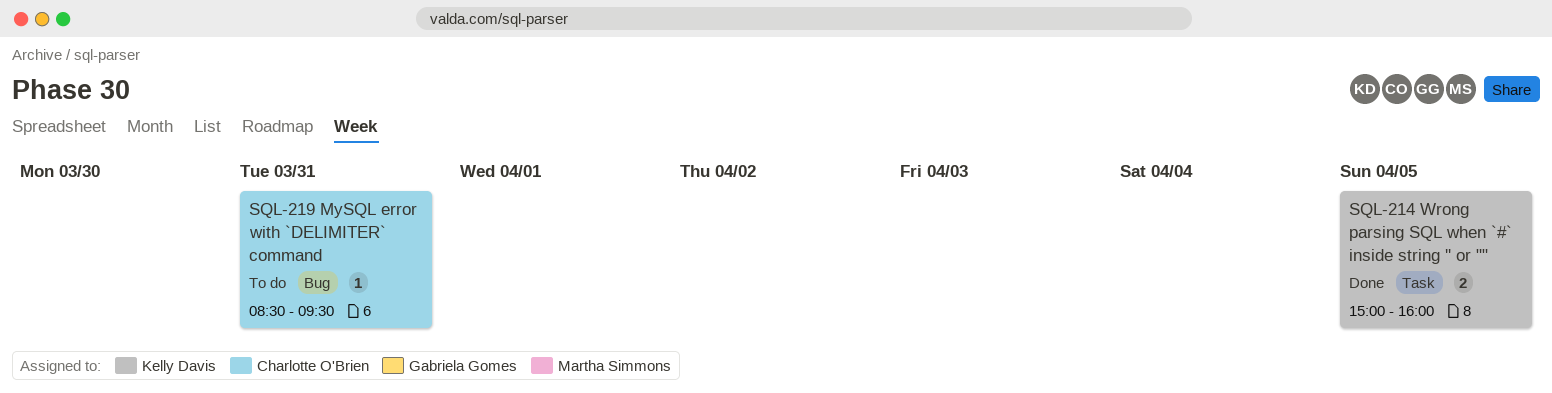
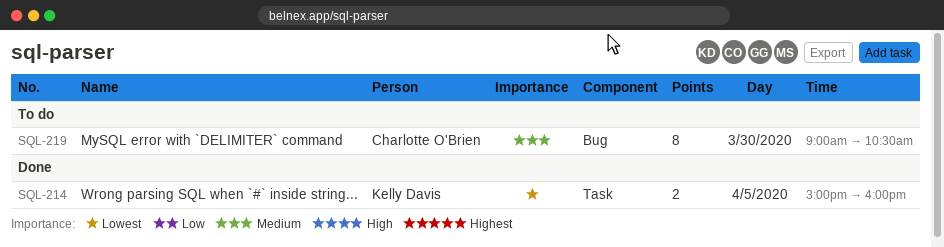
SQL-219, estimate: 1 -> 8
SQL-219, day: Mar 31 -> Mar 30
SQL-219, begins: 08:30 -> 09:00
SQL-219, ends: 09:30 -> 10:30

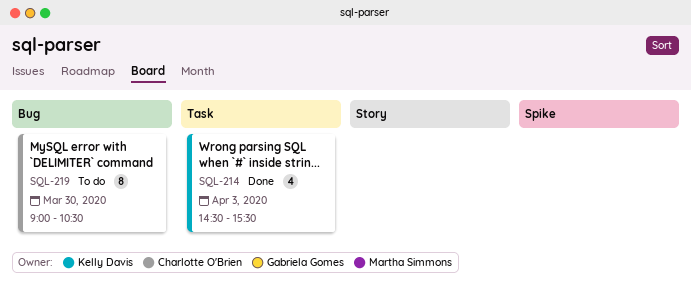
SQL-214, estimate: 2 -> 4
SQL-214, day: Apr 5 -> Apr 3
SQL-214, begins: 15:00 -> 14:30
SQL-214, ends: 16:00 -> 15:30

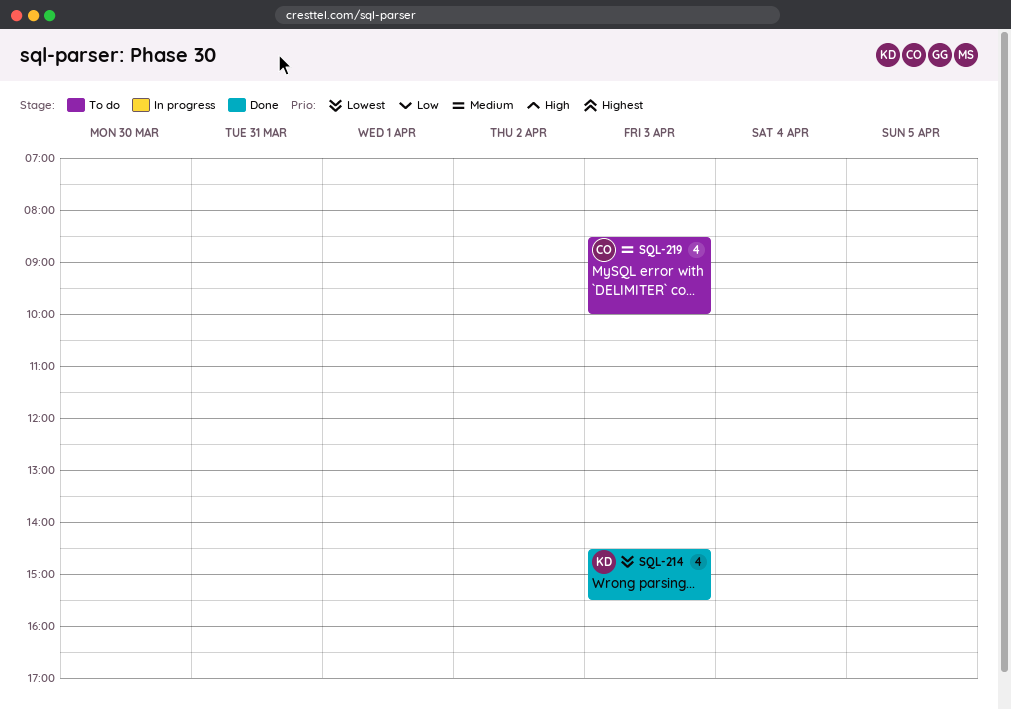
SQL-219, estimate: 8 -> 4
SQL-219, day: Mar 30 -> Apr 3
SQL-219, begins: 09:00 -> 08:30
SQL-219, ends: 10:30 -> 10:00

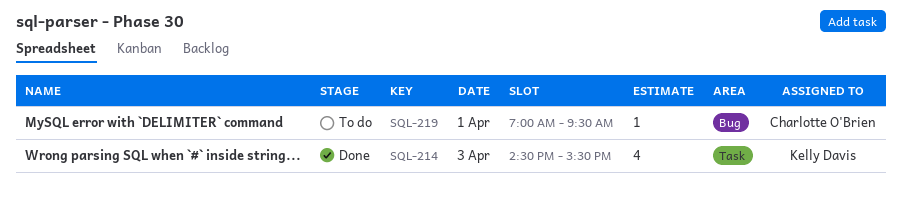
SQL-219, estimate: 4 -> 1
SQL-219, day: Apr 3 -> Apr 1
SQL-219, begins: 08:30 -> 07:00
SQL-219, ends: 10:00 -> 09:30

